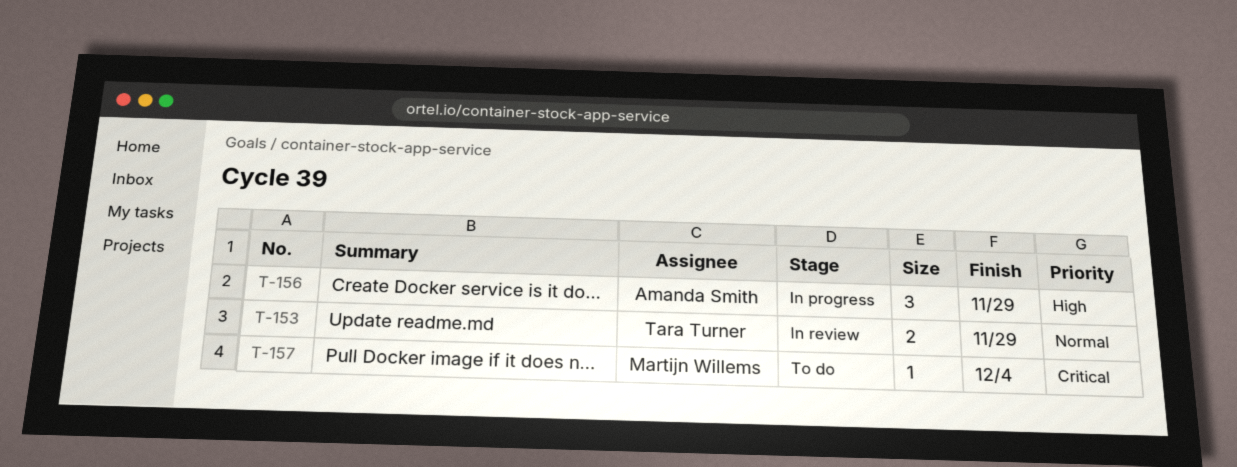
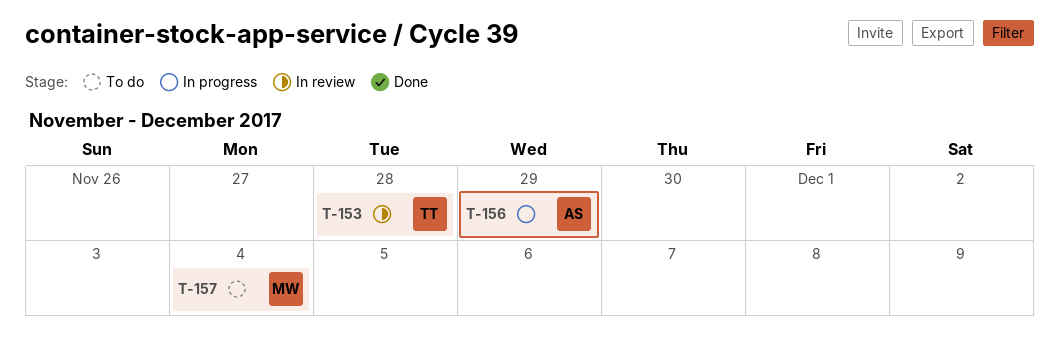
T-153, due: Nov 29 -> Nov 28

